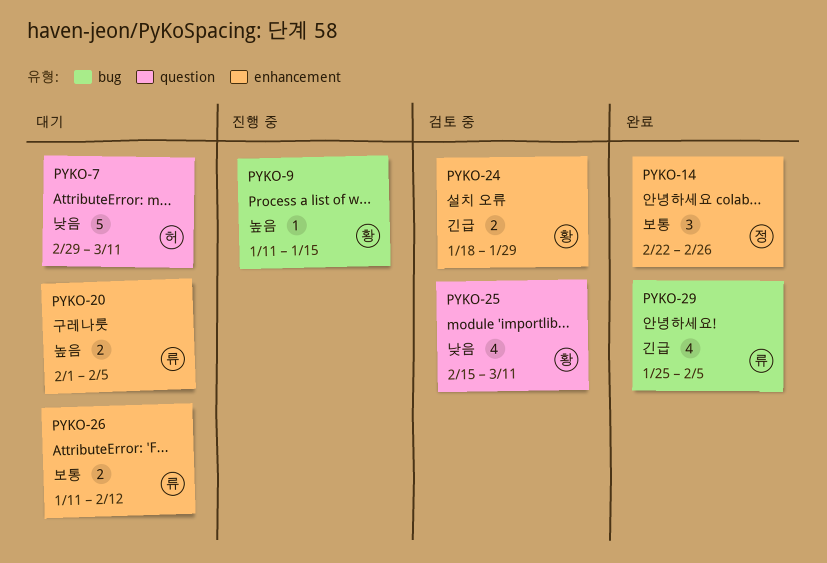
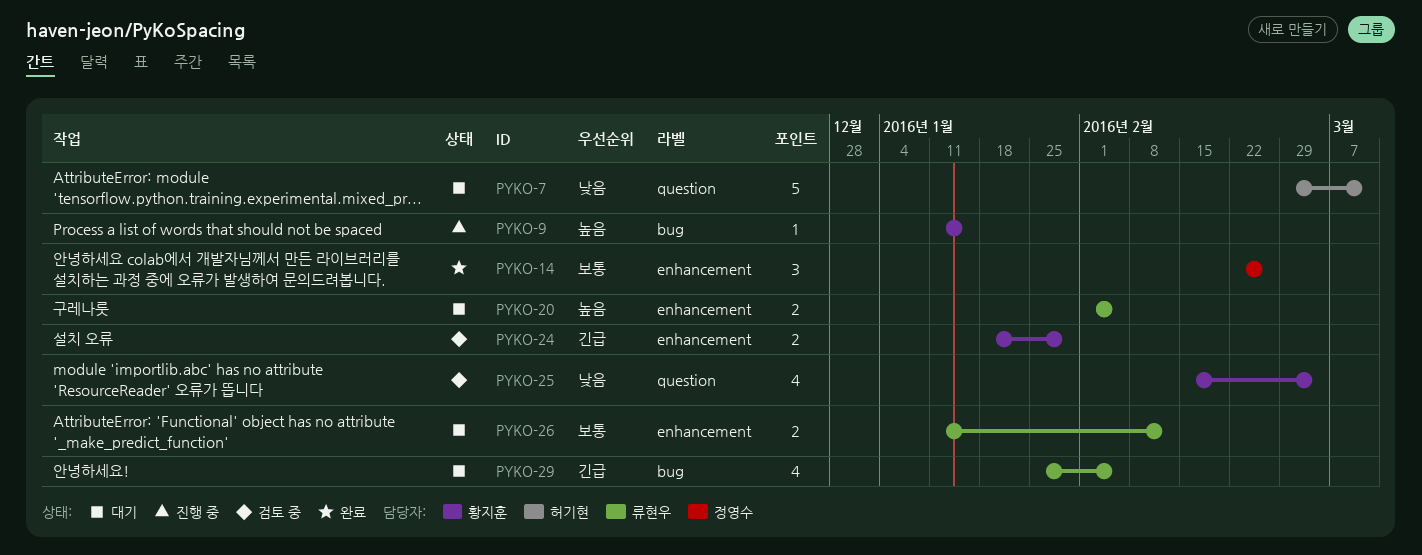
PYKO-25, due: Mar 11 -> Mar 4
PYKO-29, status: 완료 -> 대기

